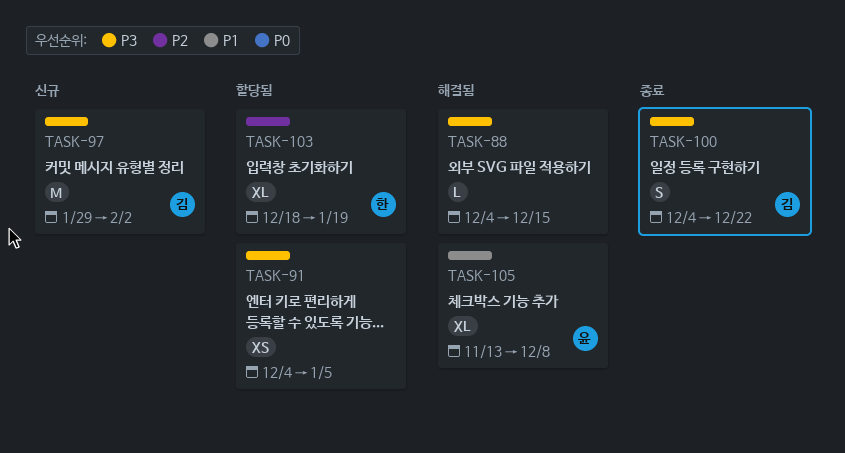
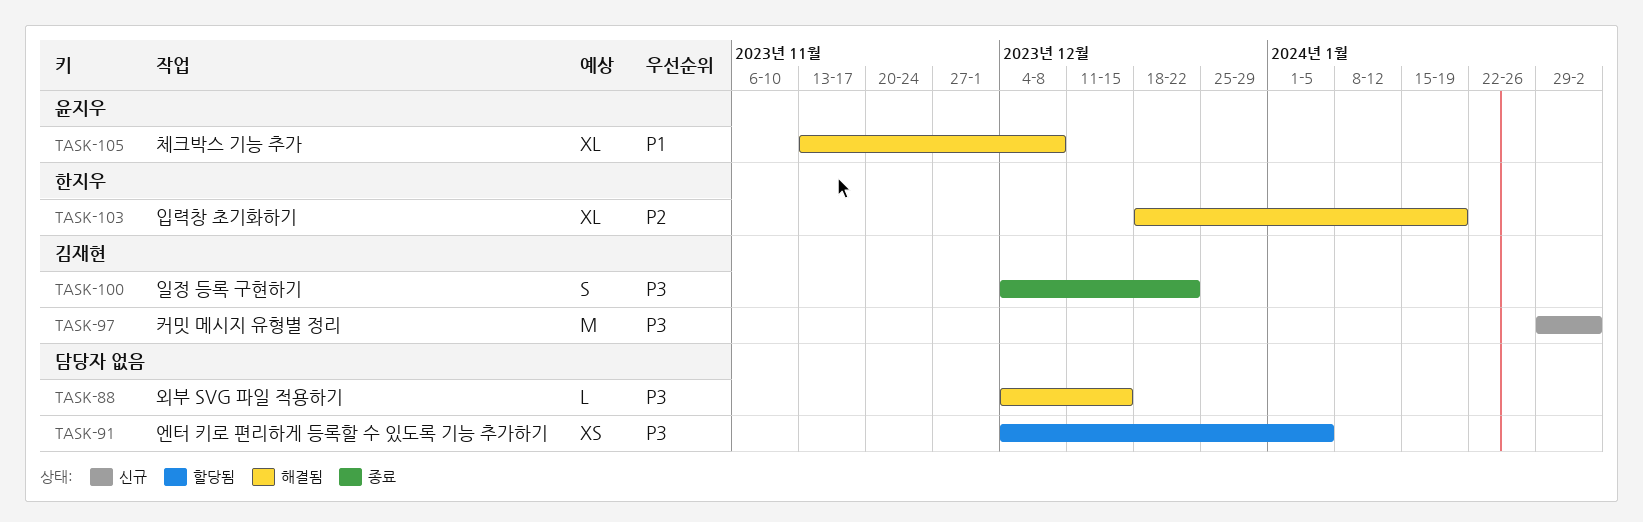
TASK-103, status: 할당됨 -> 해결됨

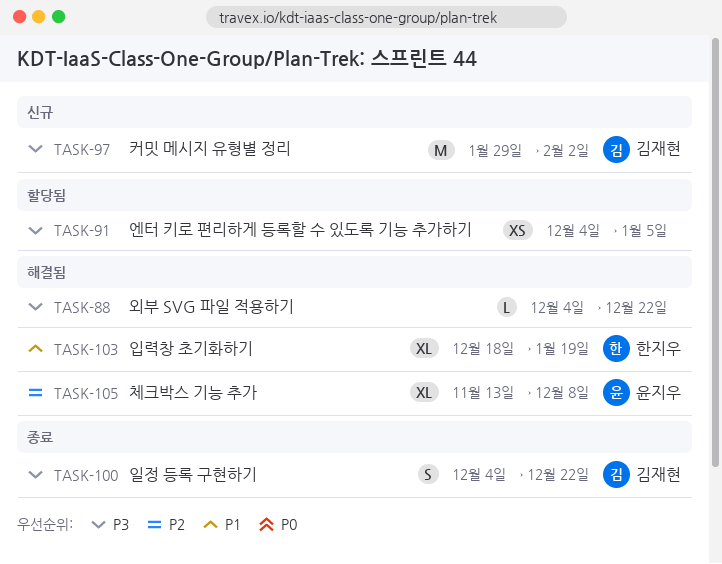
TASK-88, due: Dec 15 -> Dec 22
TASK-103, priority: P2 -> P1
TASK-105, priority: P1 -> P2

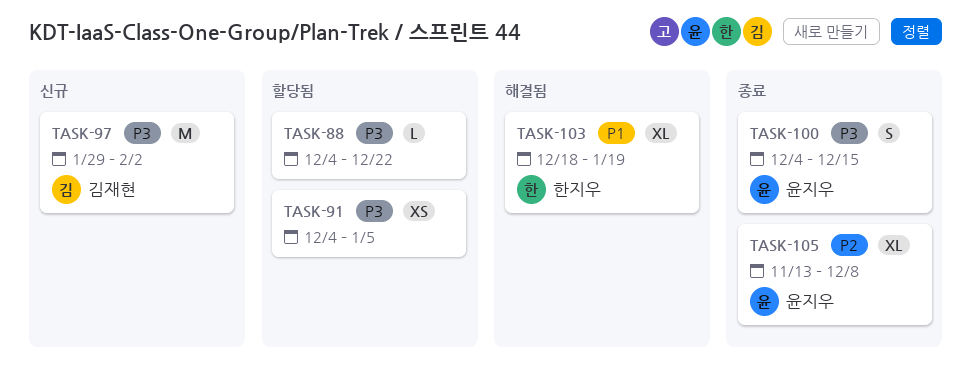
TASK-88, status: 해결됨 -> 할당됨
TASK-100, owner: 김재현 -> 윤지우
TASK-100, due: Dec 22 -> Dec 15
TASK-105, status: 해결됨 -> 종료

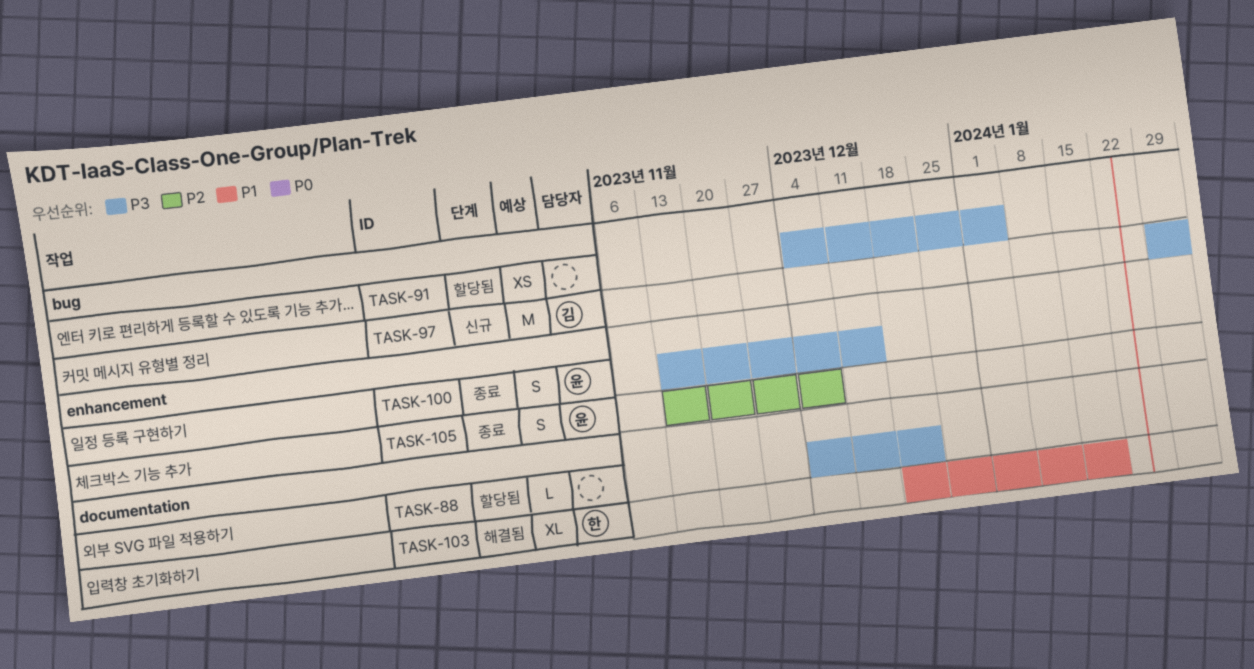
TASK-100, start: Dec 4 -> Nov 13
TASK-105, estimate: XL -> S

